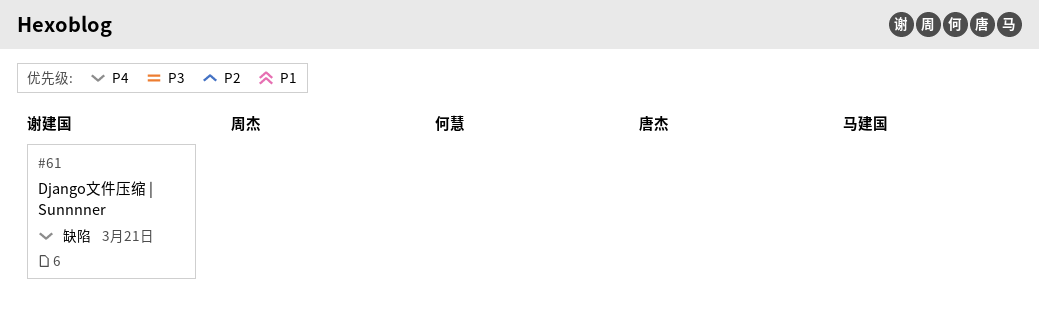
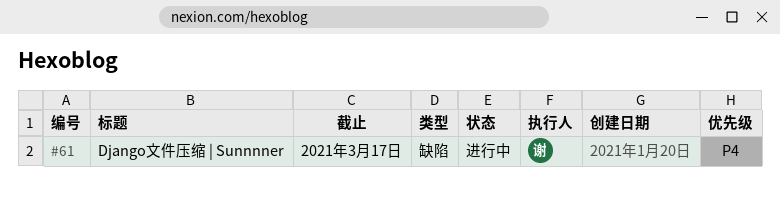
#61, due: Mar 21 -> Mar 17

